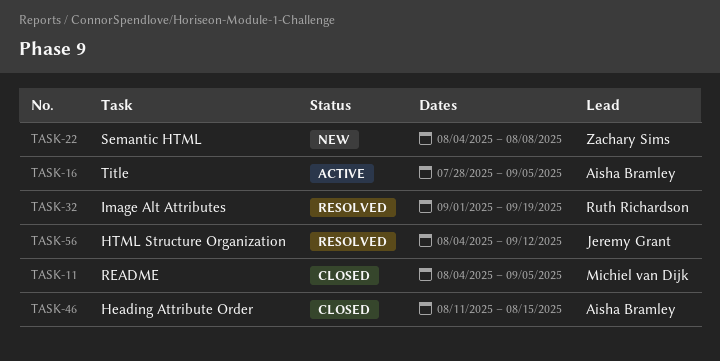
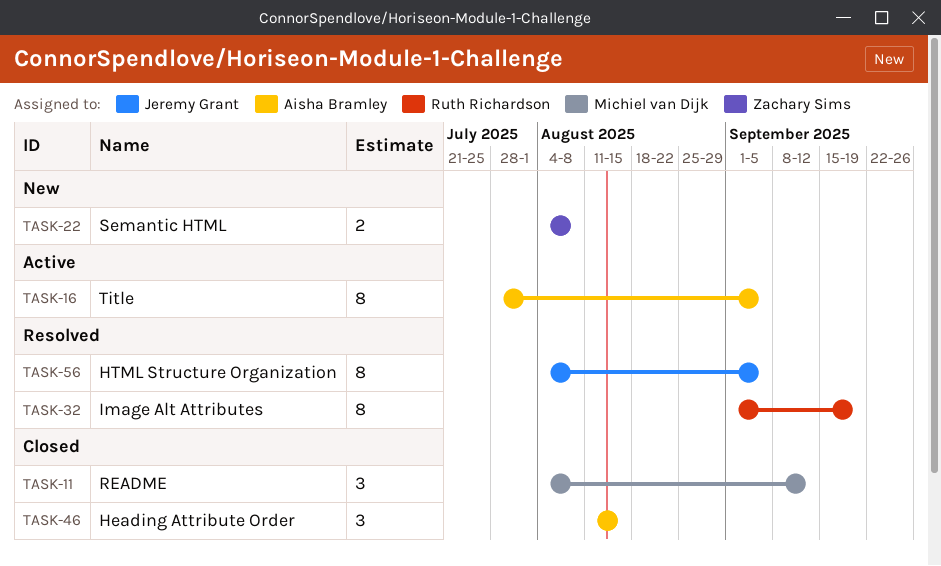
TASK-11, due: Sep 5 -> Sep 12
TASK-56, due: Sep 12 -> Sep 5

